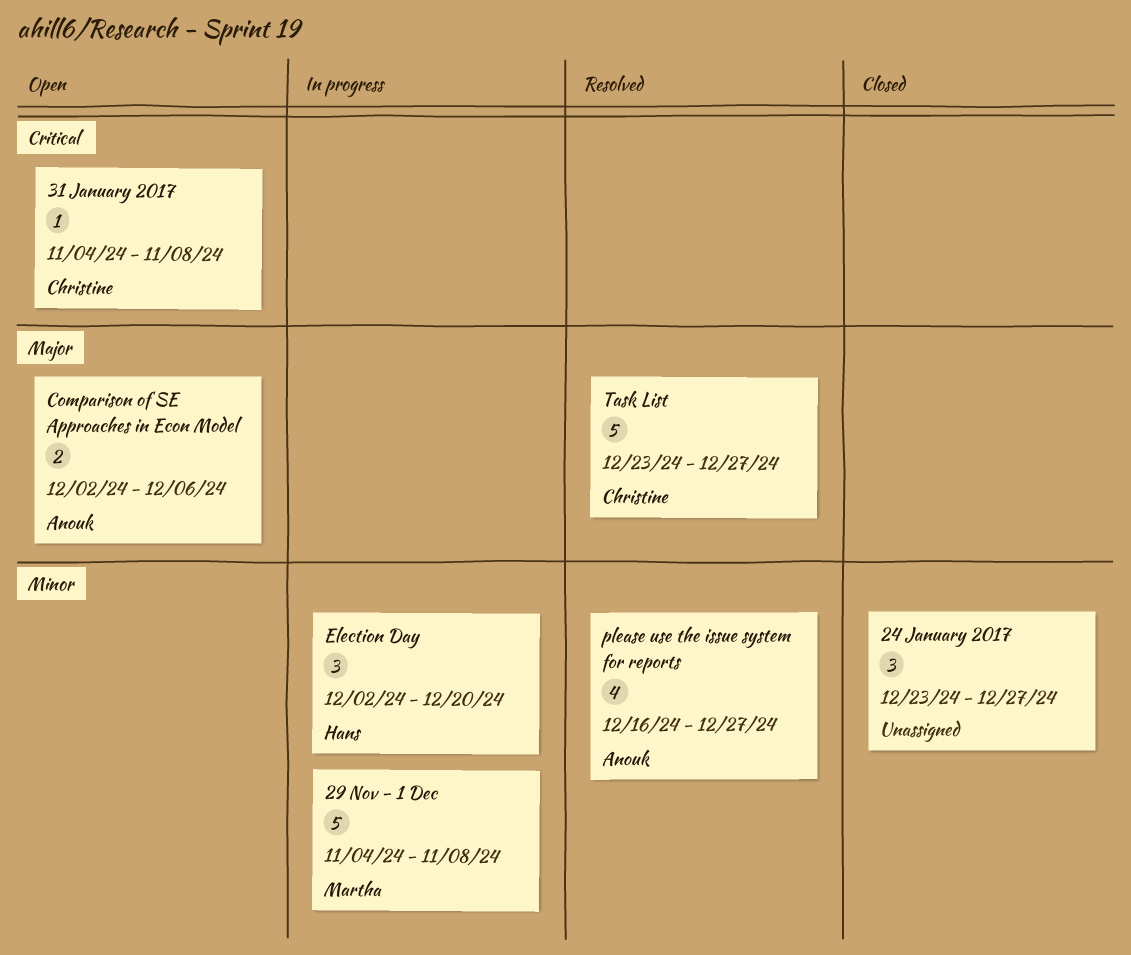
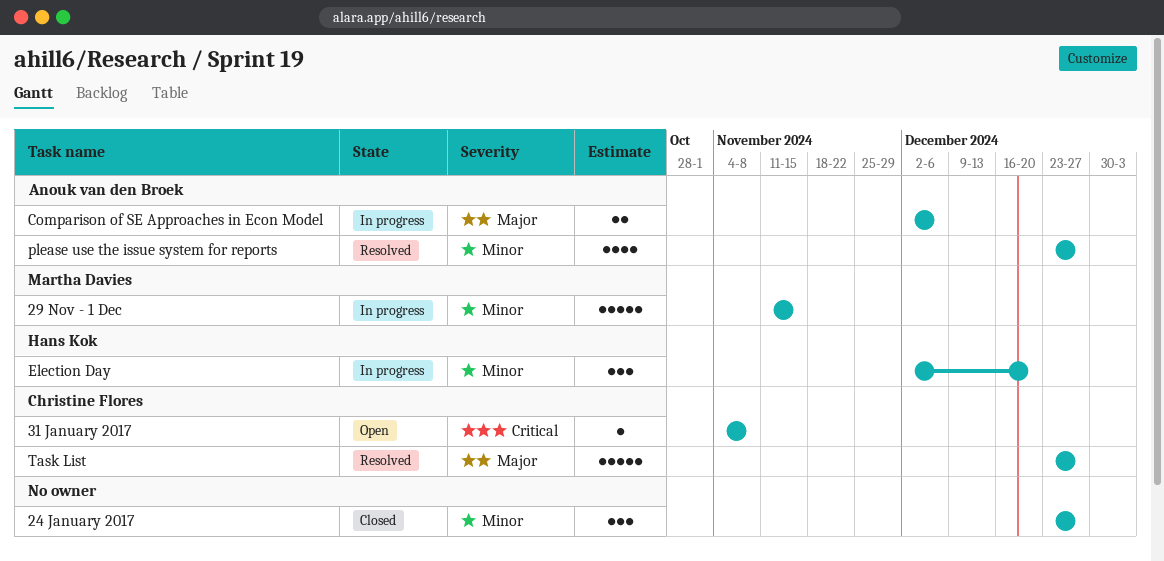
29 Nov - 1 Dec, start: Nov 4 -> Nov 11
29 Nov - 1 Dec, due: Nov 8 -> Nov 15
Comparison of SE Approaches in Econ Model, status: Open -> In progress
please use the issue system for reports, start: Dec 16 -> Dec 23

